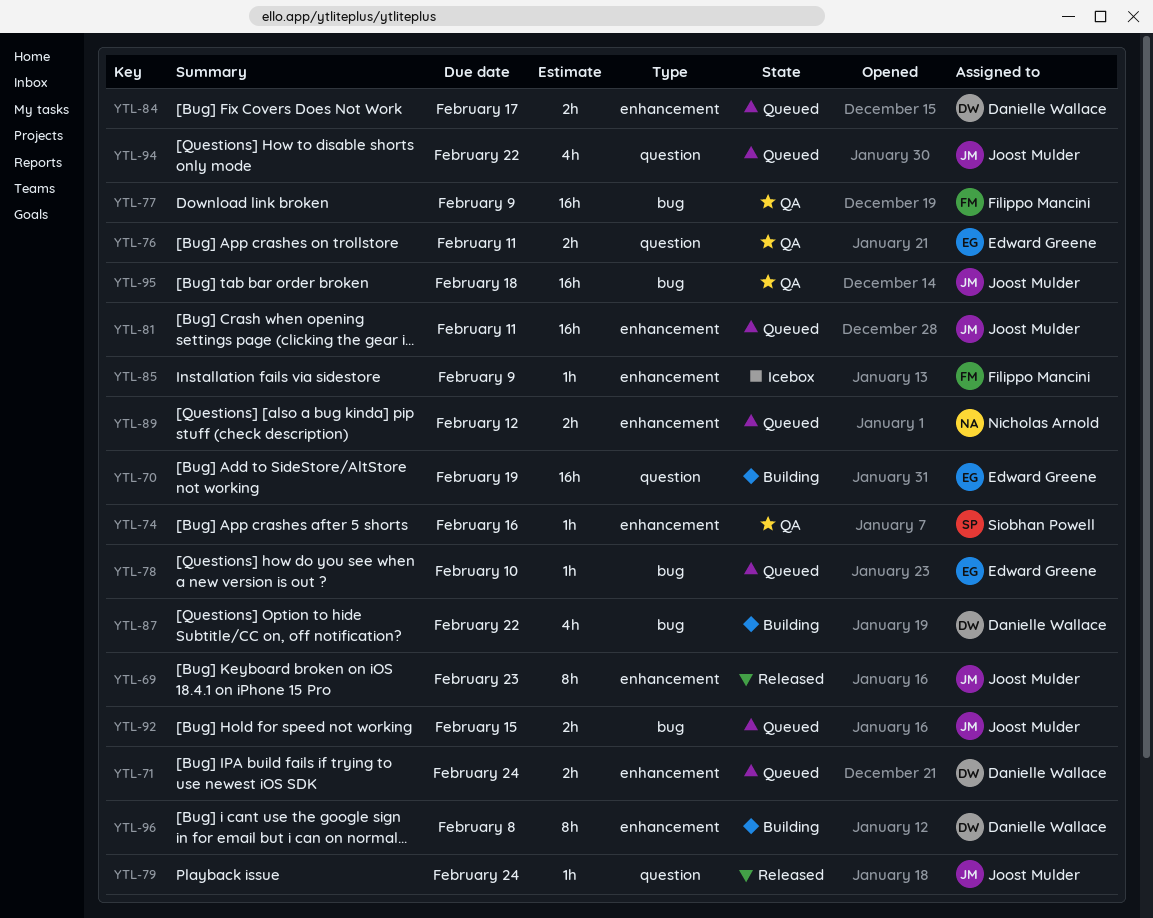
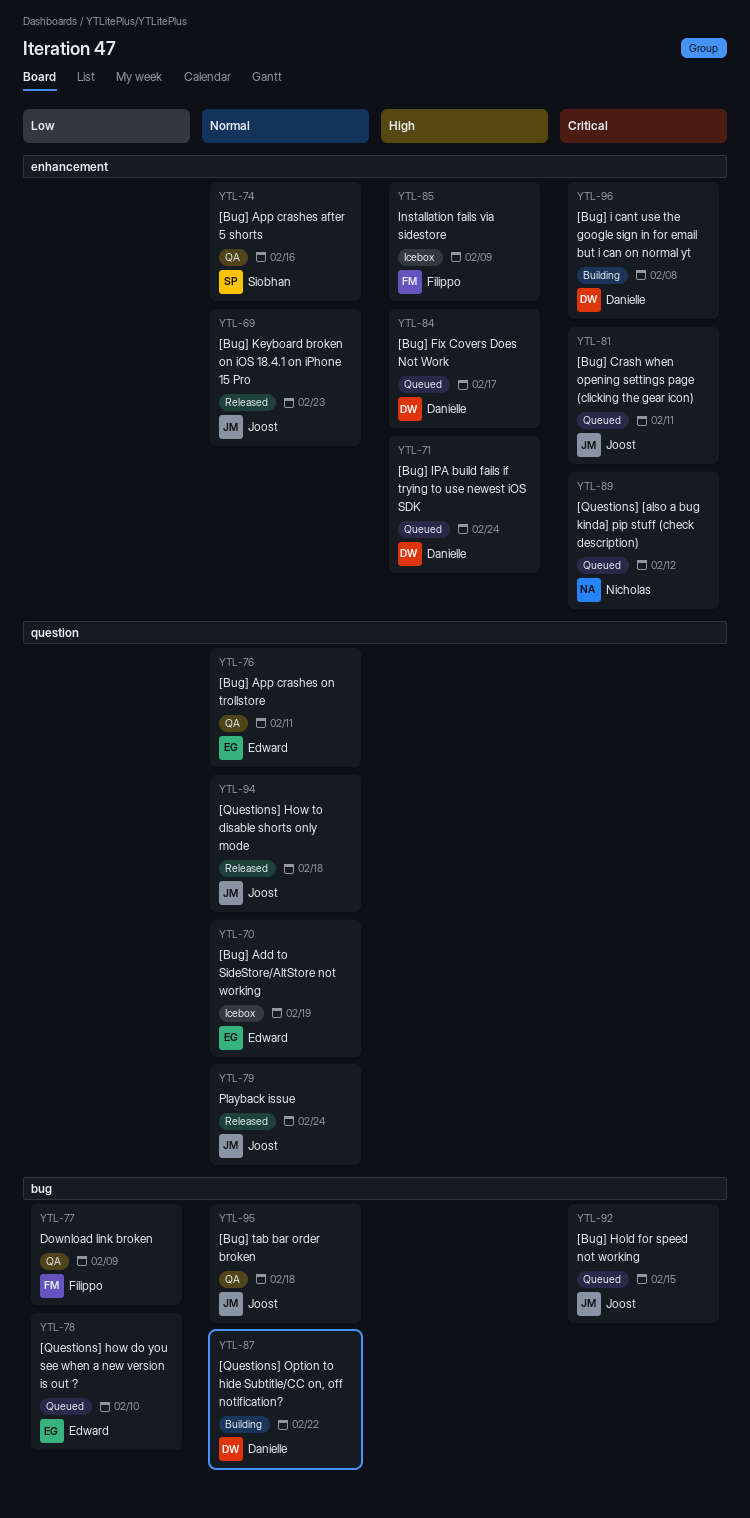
YTL-70, status: Building -> Icebox
YTL-94, status: Queued -> Released
YTL-94, due: Feb 22 -> Feb 18

